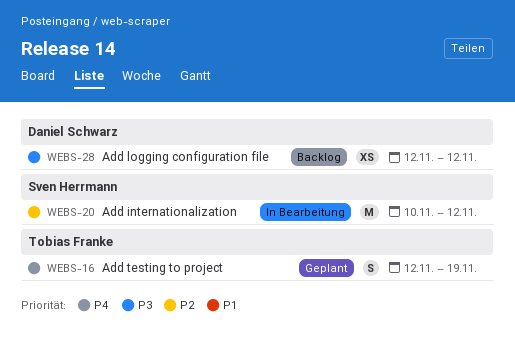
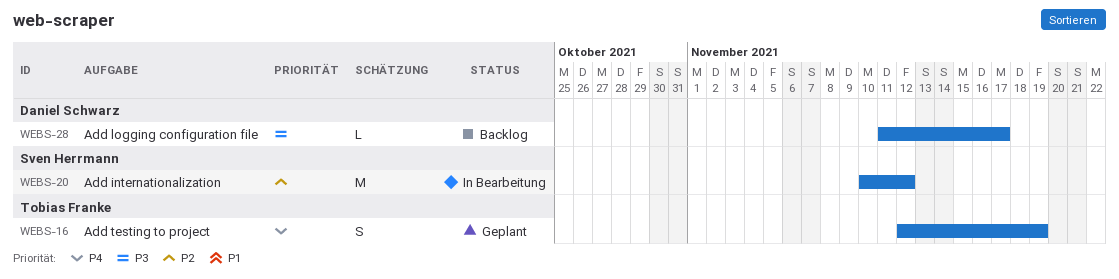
WEBS-28, estimate: XS -> L
WEBS-28, start: Nov 12 -> Nov 11
WEBS-28, due: Nov 12 -> Nov 17

